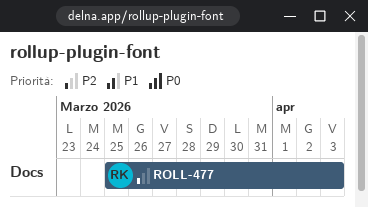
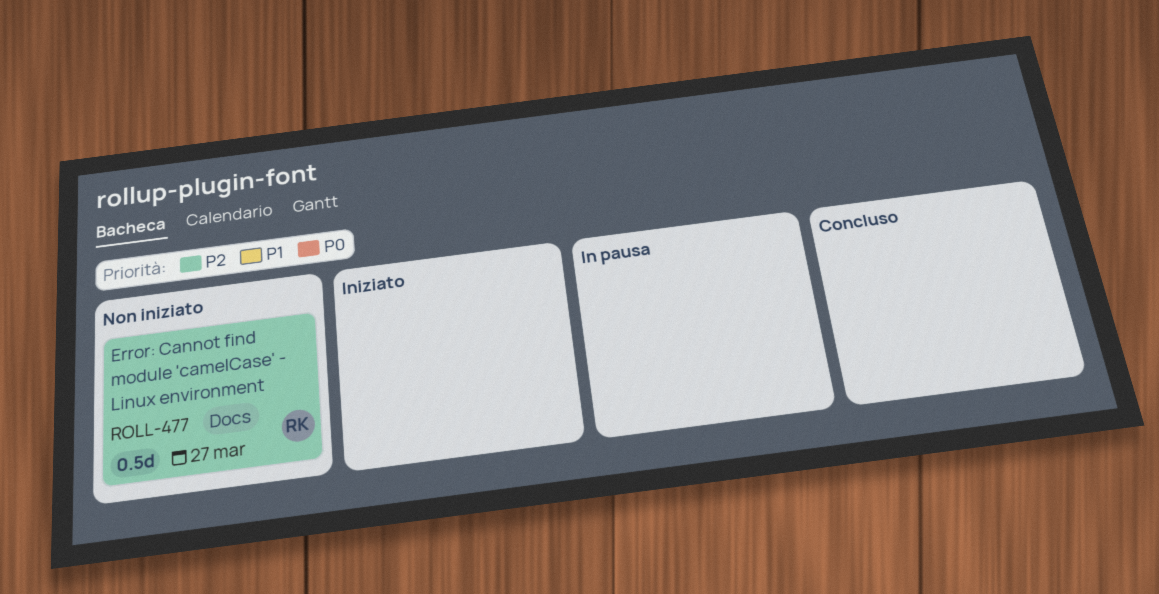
ROLL-477, due: Apr 3 -> Mar 27

